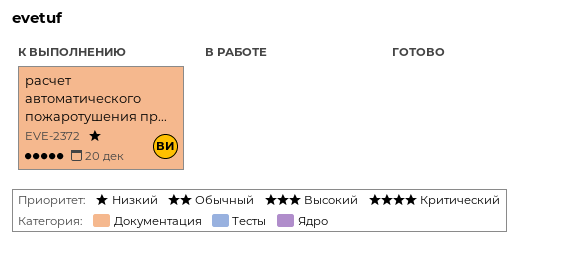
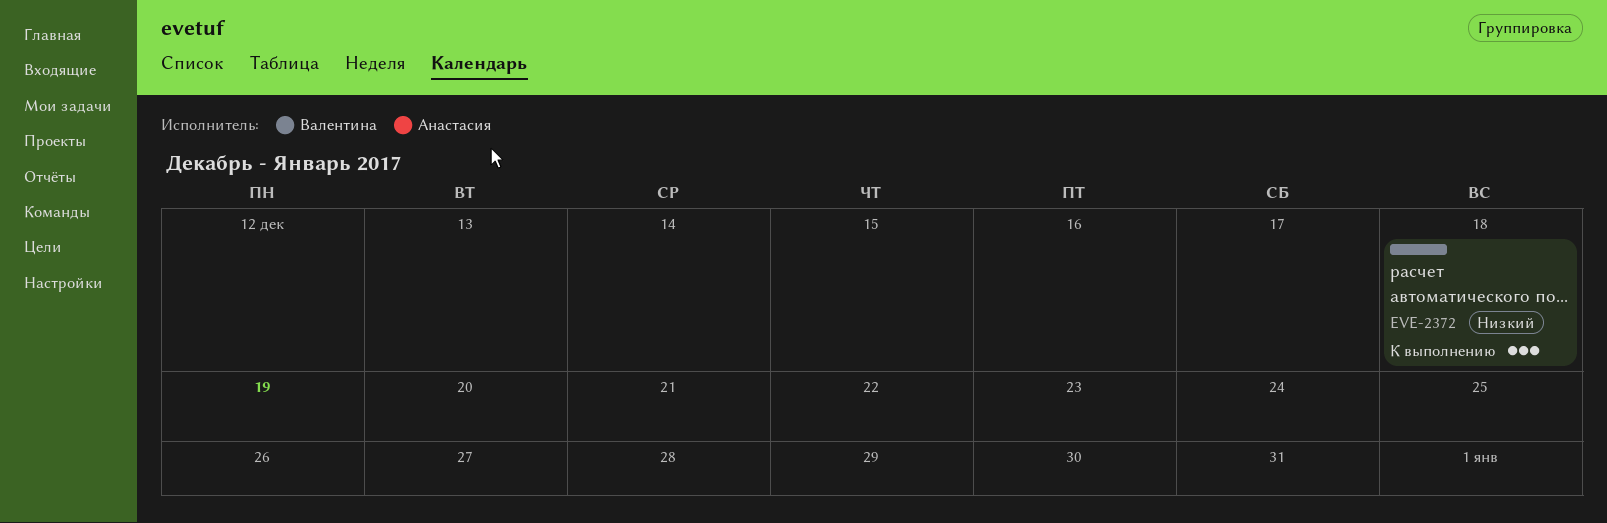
EVE-2372, estimate: 5 -> 3
EVE-2372, due: Dec 20 -> Dec 18

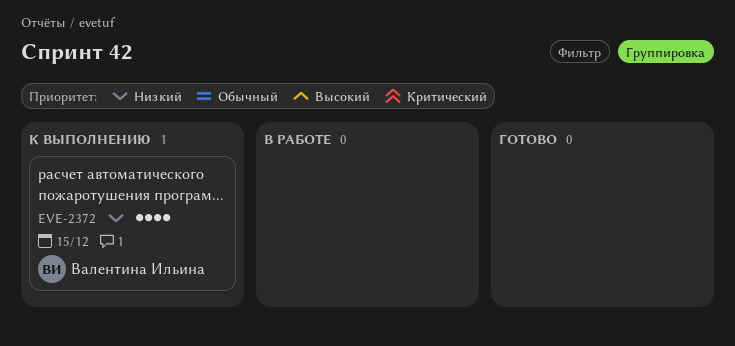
EVE-2372, estimate: 3 -> 4
EVE-2372, due: Dec 18 -> Dec 15

